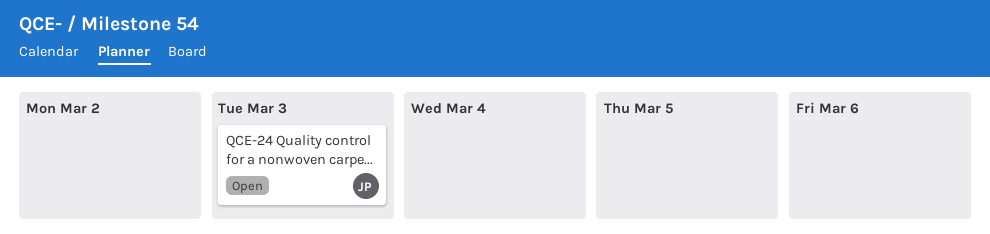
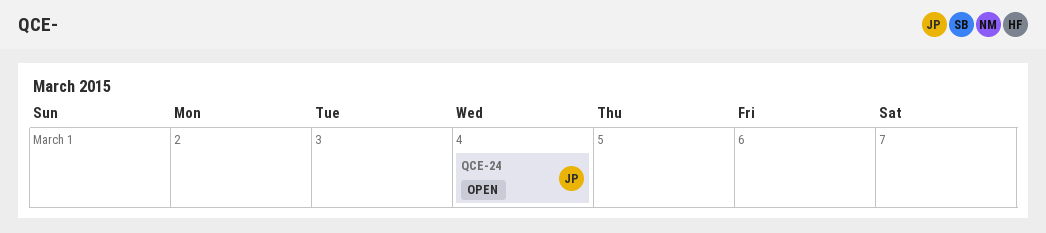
QCE-24, due: Mar 3 -> Mar 4

